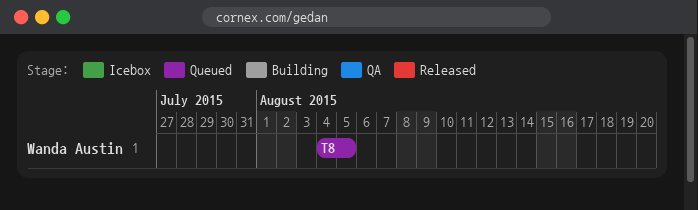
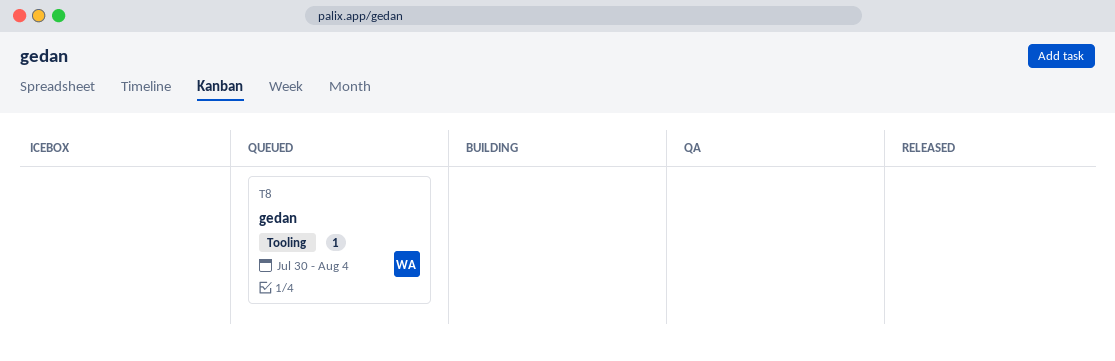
T8, start: Aug 4 -> Jul 30
T8, due: Aug 5 -> Aug 4

